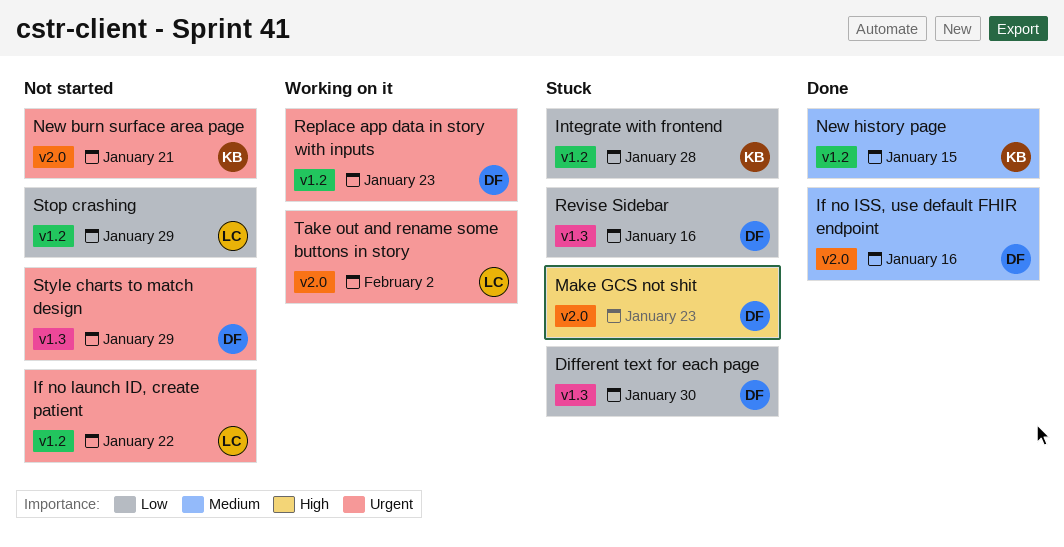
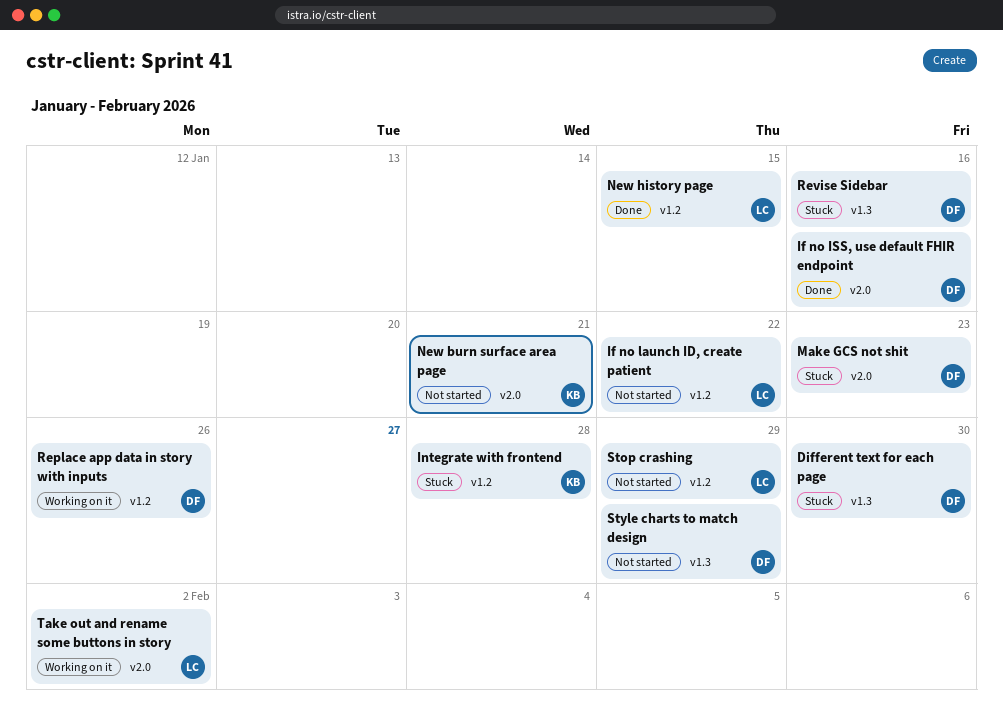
New history page, owner: KB -> LC
Replace app data in story with inputs, due: Jan 23 -> Jan 26

